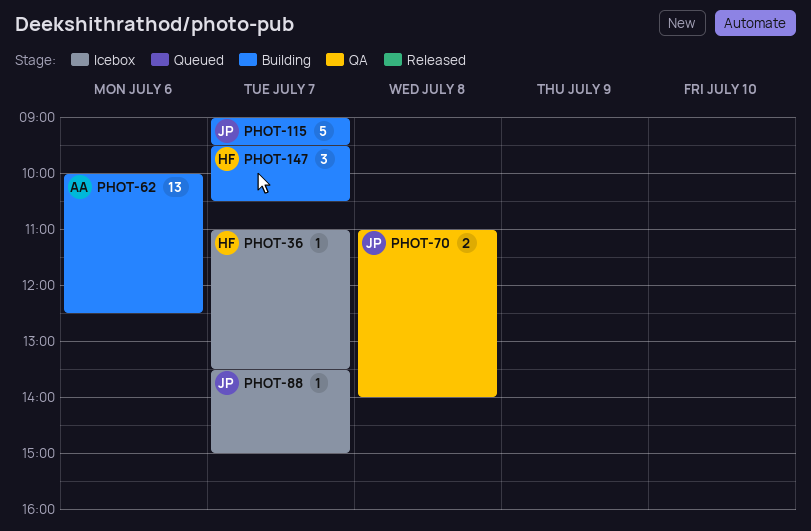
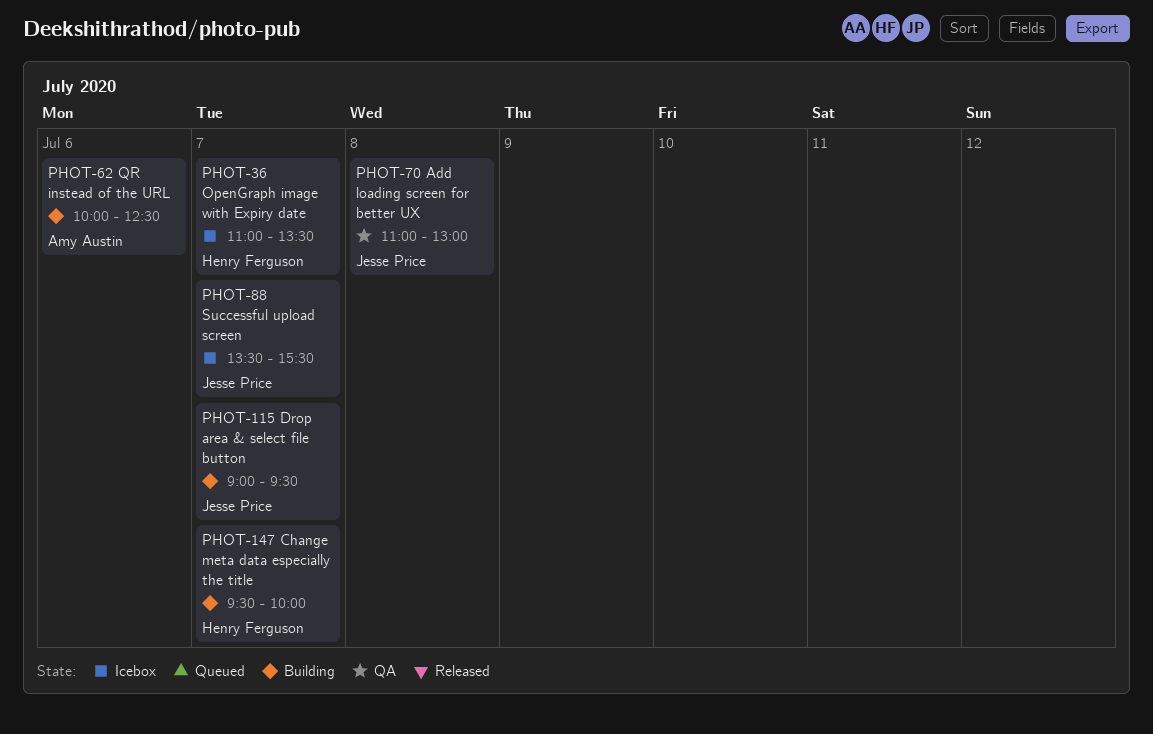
PHOT-70, ends: 14:00 -> 13:00
PHOT-88, ends: 15:00 -> 15:30
PHOT-147, ends: 10:30 -> 10:00

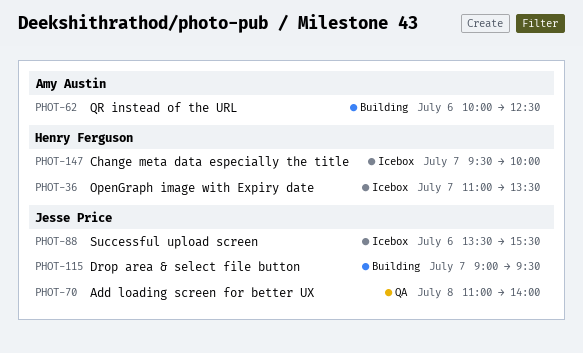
PHOT-70, ends: 13:00 -> 14:00
PHOT-88, day: Jul 7 -> Jul 6
PHOT-147, status: Building -> Icebox

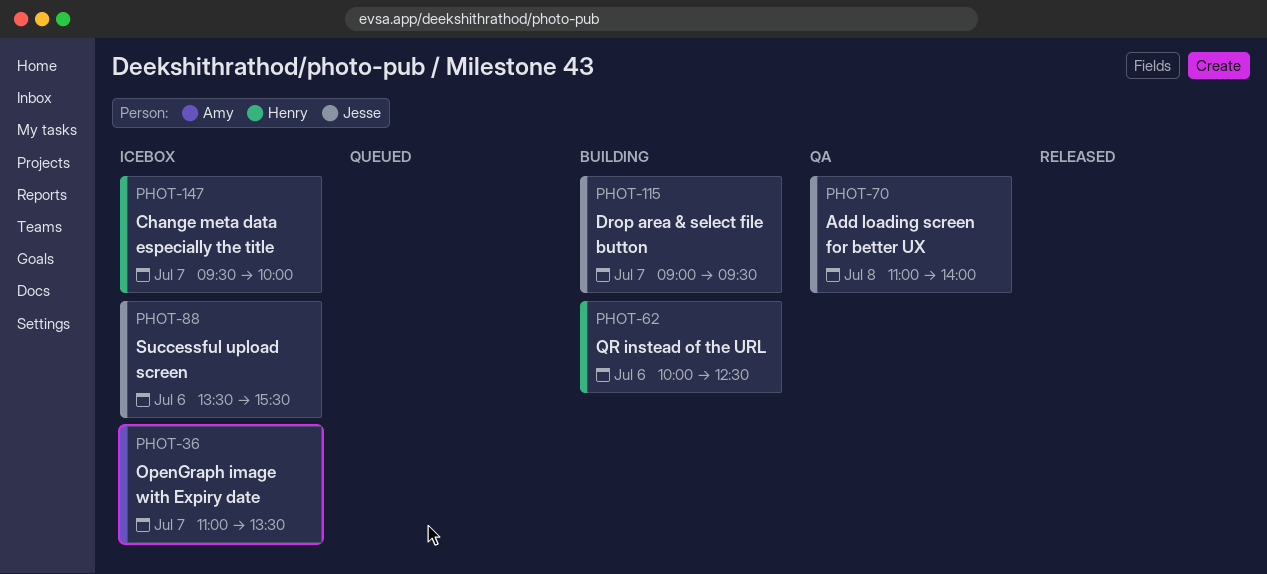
PHOT-36, owner: Henry Ferguson -> Amy Austin
PHOT-62, owner: Amy Austin -> Henry Ferguson

